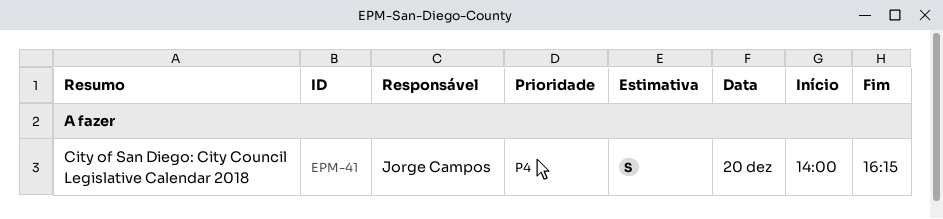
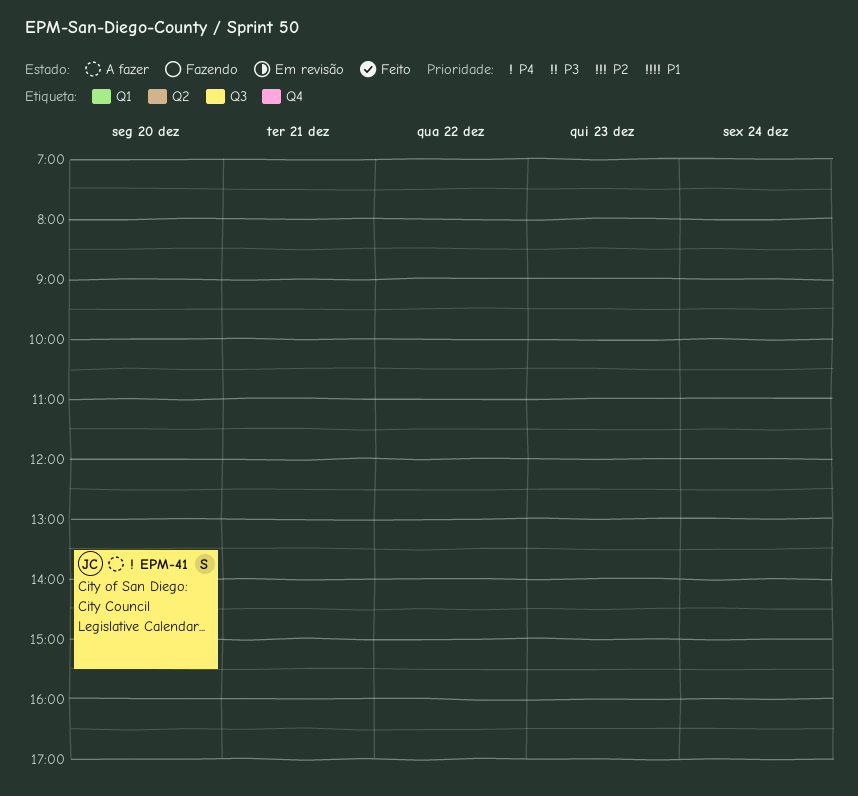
EPM-41, begins: 14:00 -> 13:30
EPM-41, ends: 16:15 -> 15:30

